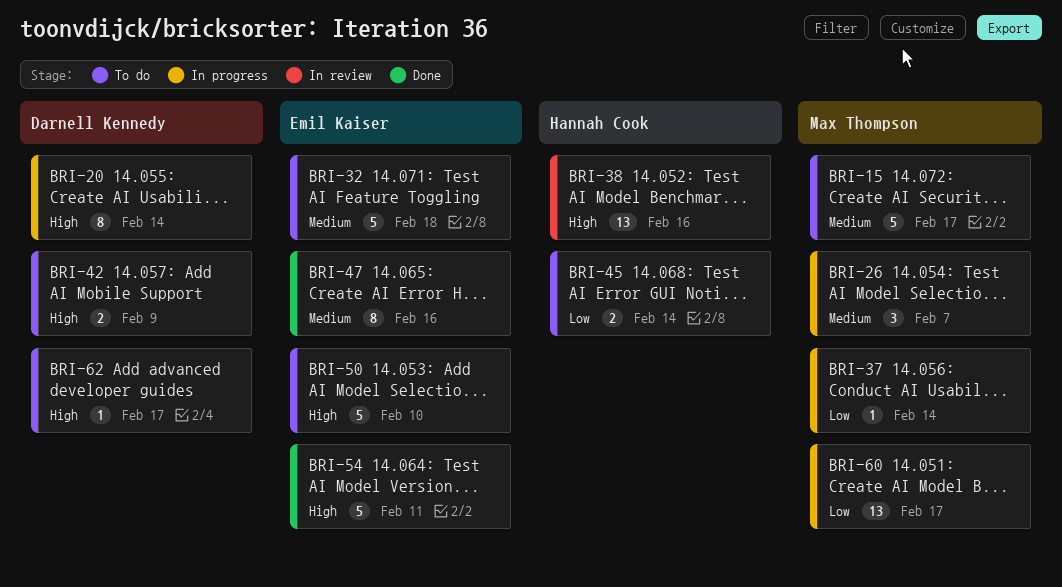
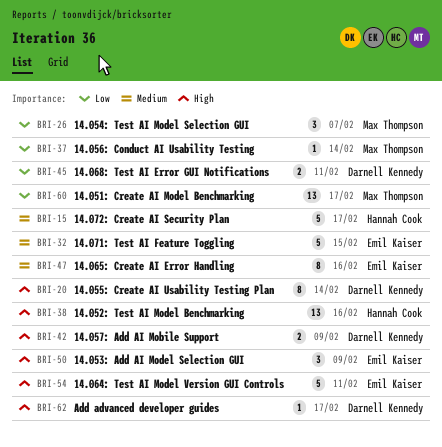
BRI-15, owner: Max Thompson -> Hannah Cook
BRI-26, priority: Medium -> Low
BRI-32, due: Feb 18 -> Feb 15
BRI-45, owner: Hannah Cook -> Darnell Kennedy
BRI-45, due: Feb 14 -> Feb 11
BRI-50, estimate: 5 -> 3
BRI-50, due: Feb 10 -> Feb 9

